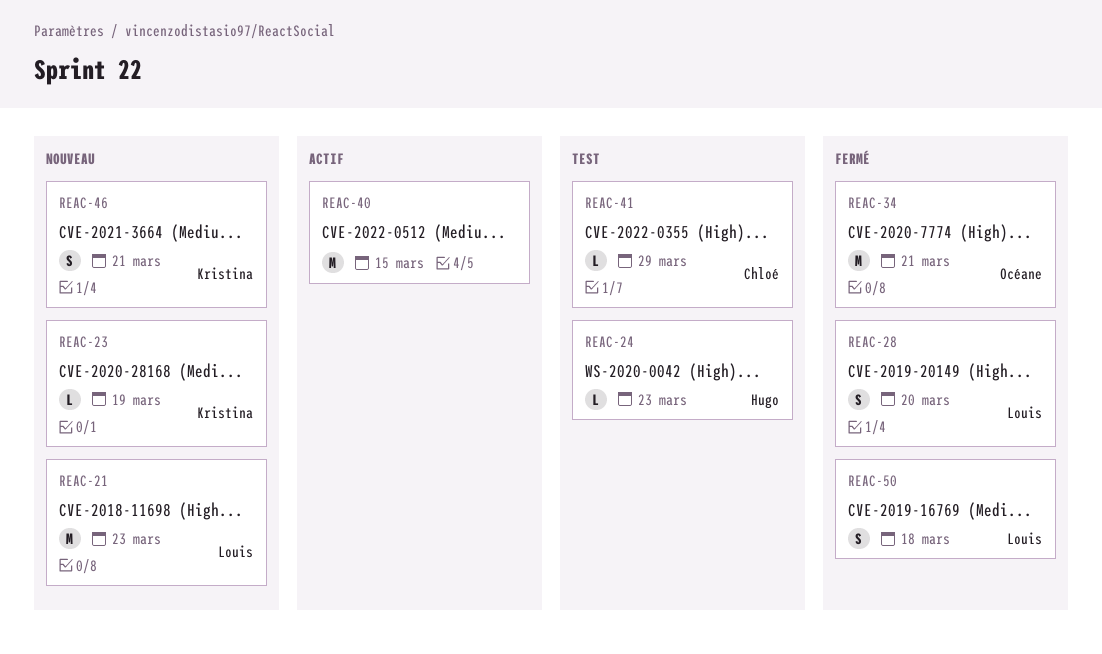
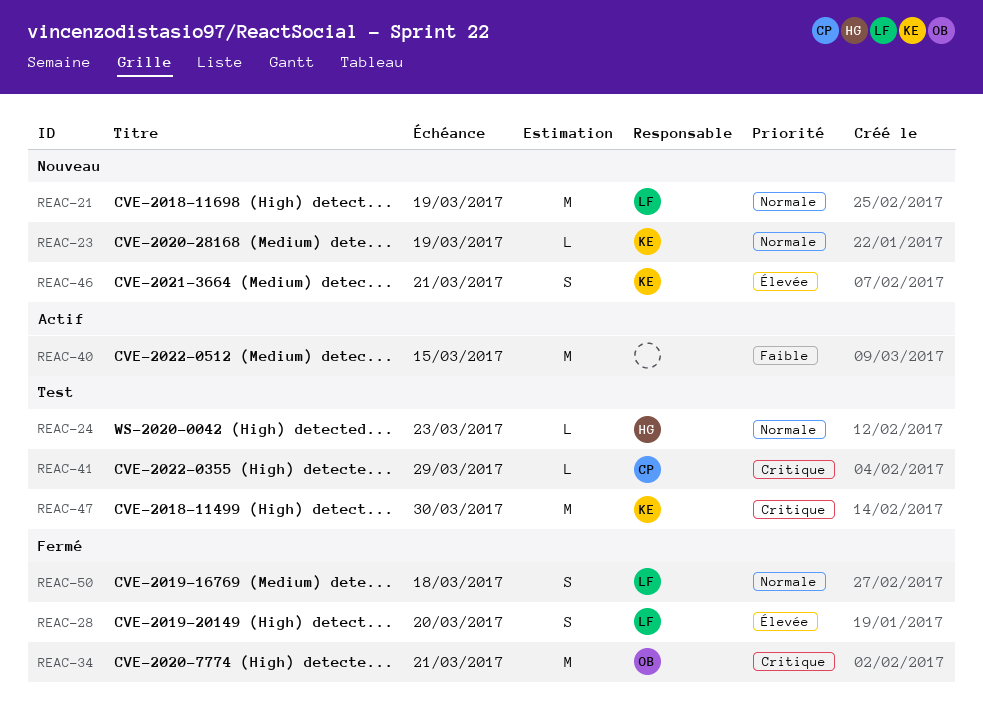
REAC-21, due: Mar 23 -> Mar 19
REAC-47: none -> present

